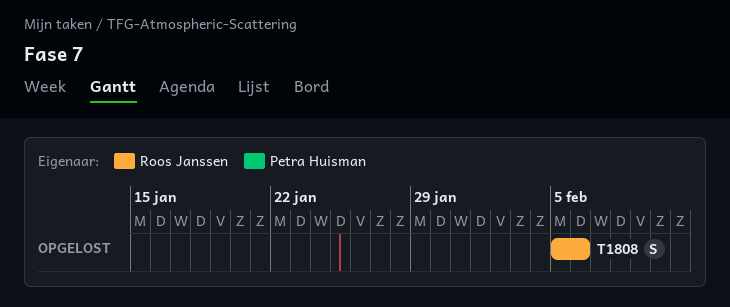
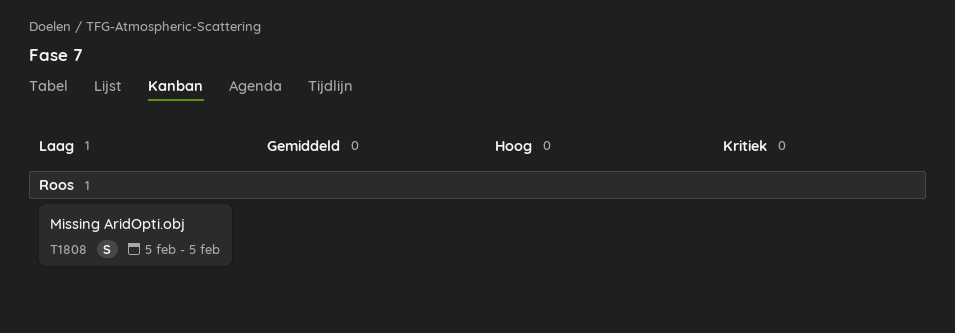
T1808, due: Feb 6 -> Feb 5

